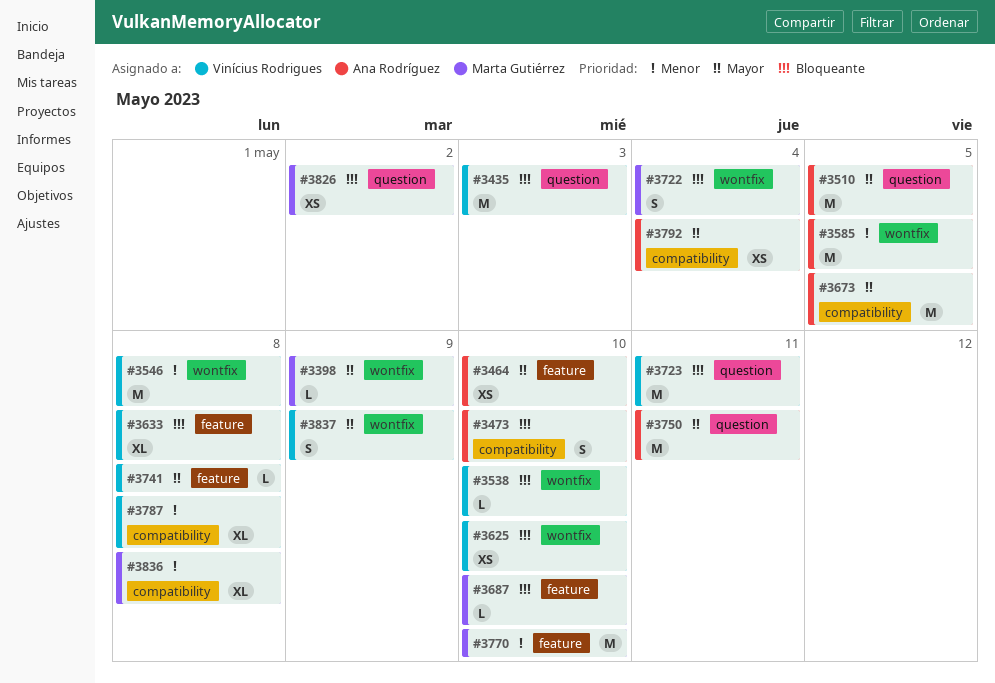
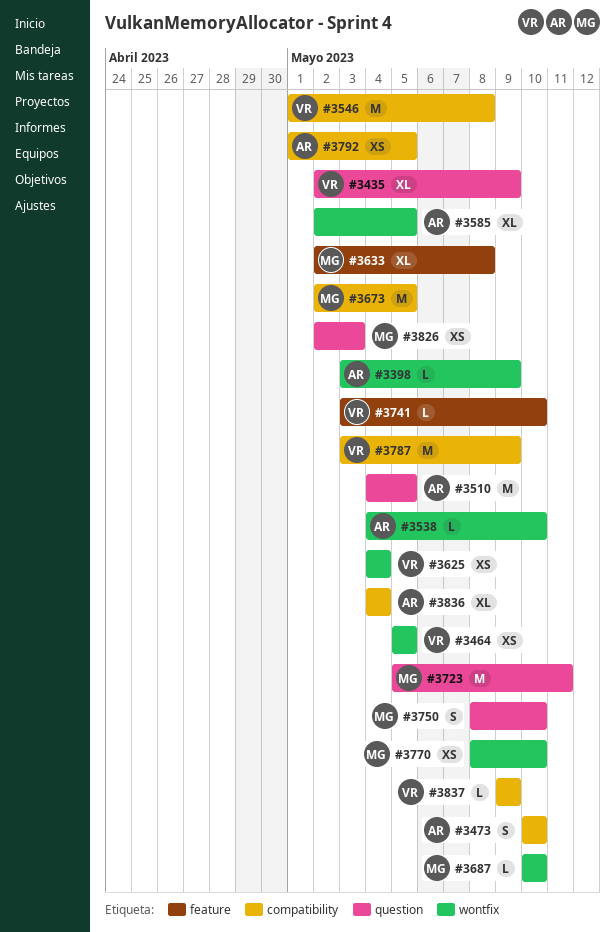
#3398, owner: Marta Gutiérrez -> Ana Rodríguez
#3435, estimate: M -> XL
#3435, due: May 3 -> May 9
#3464, owner: Ana Rodríguez -> Vinícius Rodrigues
#3464, label: feature -> wontfix
#3464, due: May 10 -> May 5
#3538, owner: Vinícius Rodrigues -> Ana Rodríguez
#3546, label: wontfix -> compatibility
#3585, estimate: M -> XL
#3625, due: May 10 -> May 4
#3633, owner: Vinícius Rodrigues -> Marta Gutiérrez
#3673, owner: Ana Rodríguez -> Marta Gutiérrez
#3687, label: feature -> wontfix
#3722: present -> none
#3723, owner: Vinícius Rodrigues -> Marta Gutiérrez
#3741, due: May 8 -> May 10
#3750, owner: Ana Rodríguez -> Marta Gutiérrez
#3750, estimate: M -> S
#3750, due: May 11 -> May 10
#3770, label: feature -> wontfix
#3770, estimate: M -> XS
#3787, estimate: XL -> M
#3787, due: May 8 -> May 9
#3792, due: May 4 -> May 5
#3826, due: May 2 -> May 3
#3836, owner: Marta Gutiérrez -> Ana Rodríguez
#3836, due: May 8 -> May 4
#3837, label: wontfix -> compatibility
#3837, estimate: S -> L

